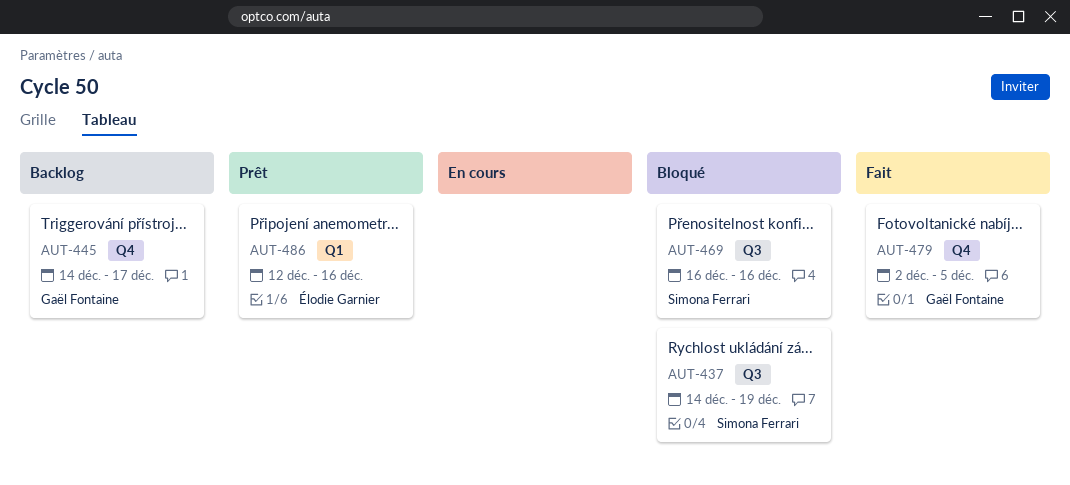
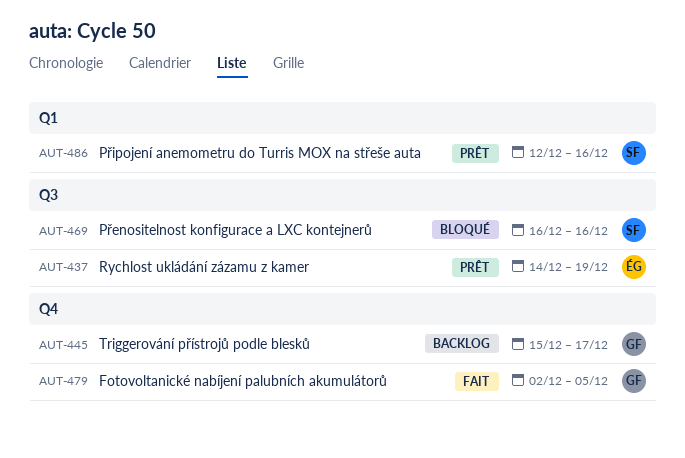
AUT-437, status: Bloqué -> Prêt
AUT-437, owner: Simona Ferrari -> Élodie Garnier
AUT-445, start: Dec 14 -> Dec 15
AUT-486, owner: Élodie Garnier -> Simona Ferrari

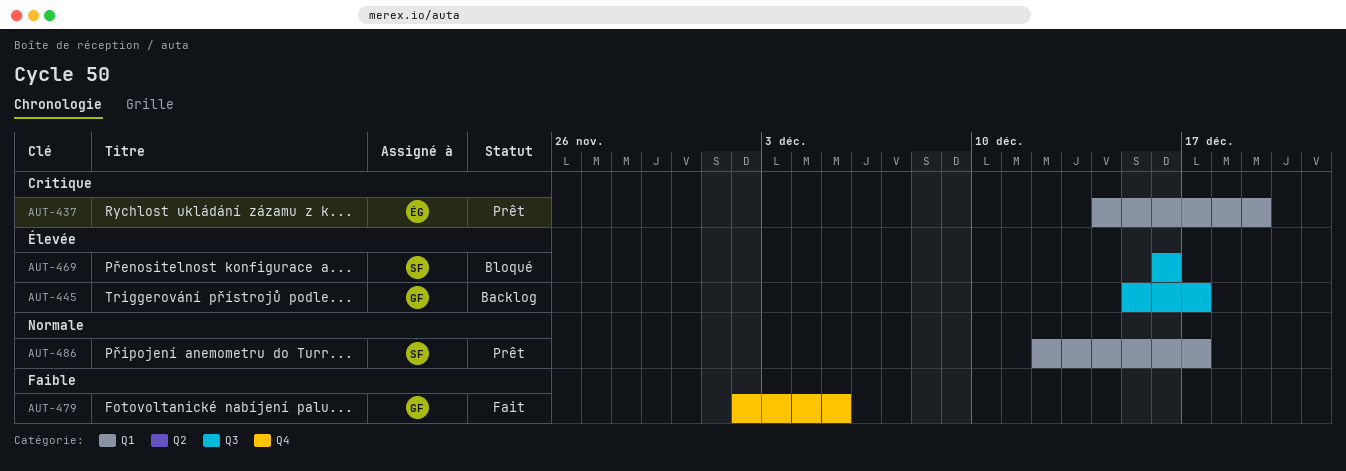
AUT-437, label: Q3 -> Q1
AUT-445, label: Q4 -> Q3
AUT-486, due: Dec 16 -> Dec 17

